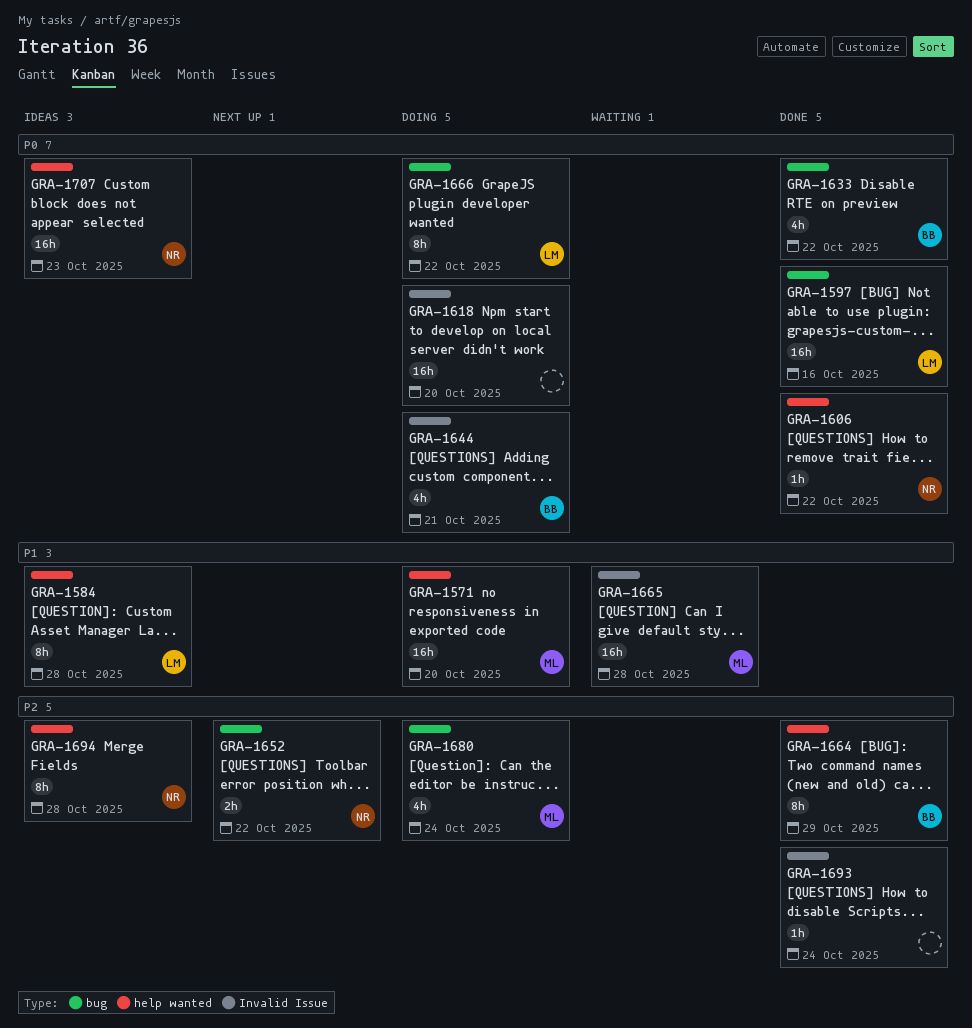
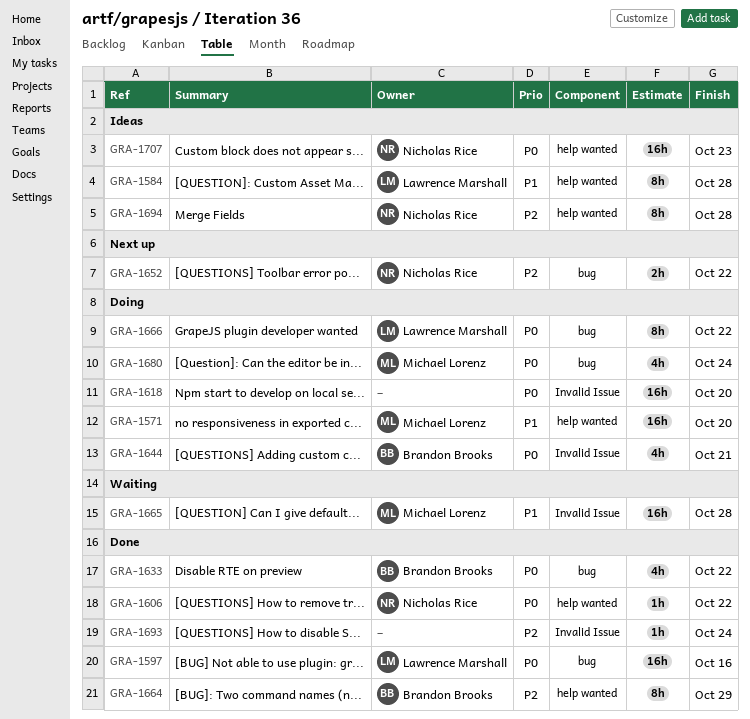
GRA-1680, priority: P2 -> P0

